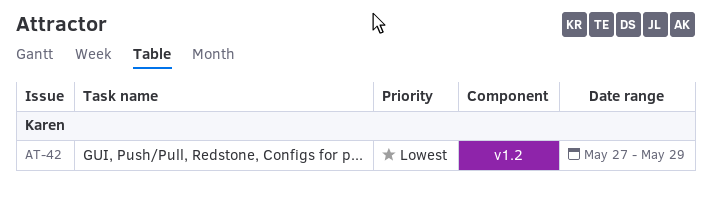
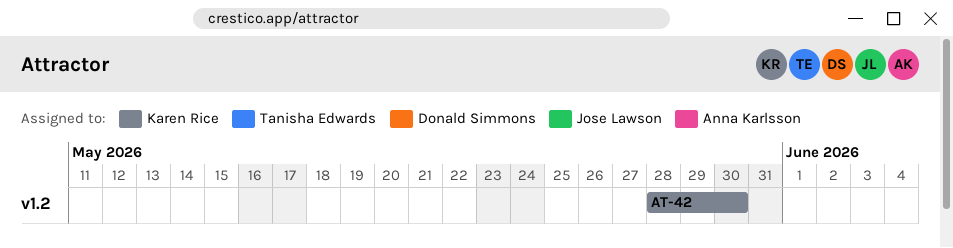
AT-42, start: May 27 -> May 28
AT-42, due: May 29 -> May 30

